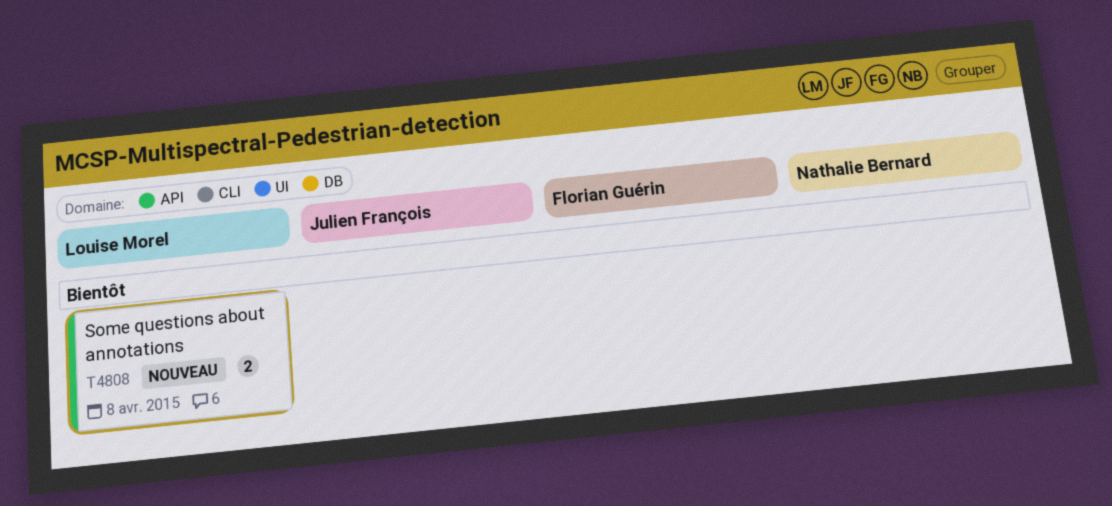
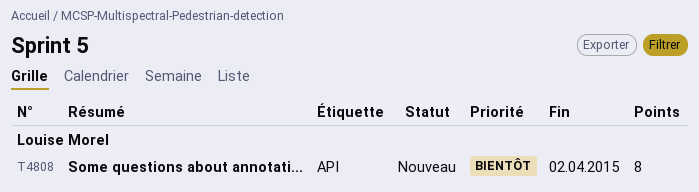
T4808, estimate: 2 -> 8
T4808, due: Apr 8 -> Apr 2

